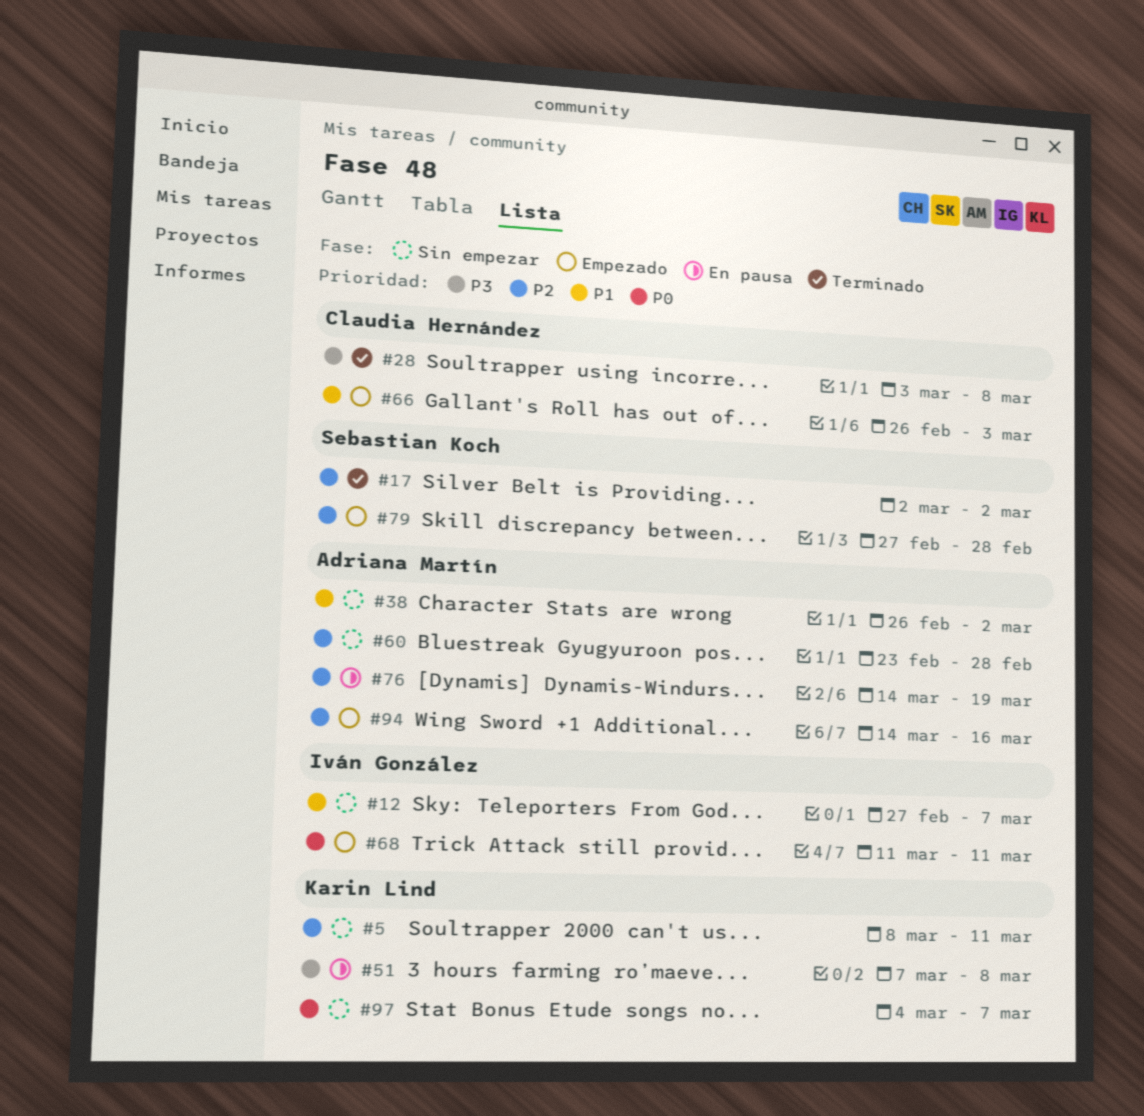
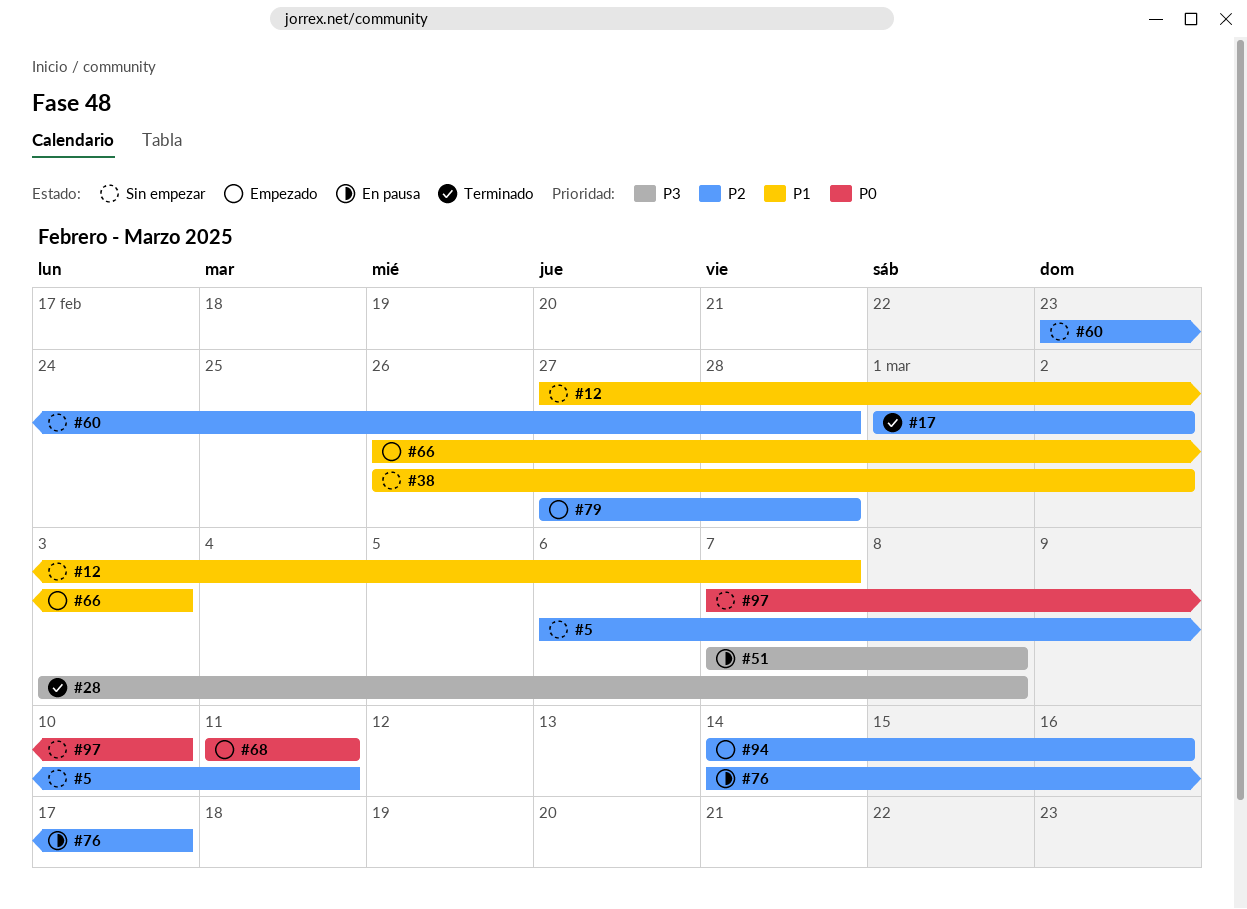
#5, start: Mar 8 -> Mar 6
#17, start: Mar 2 -> Mar 1
#76, due: Mar 19 -> Mar 17
#97, start: Mar 4 -> Mar 7
#97, due: Mar 7 -> Mar 10

